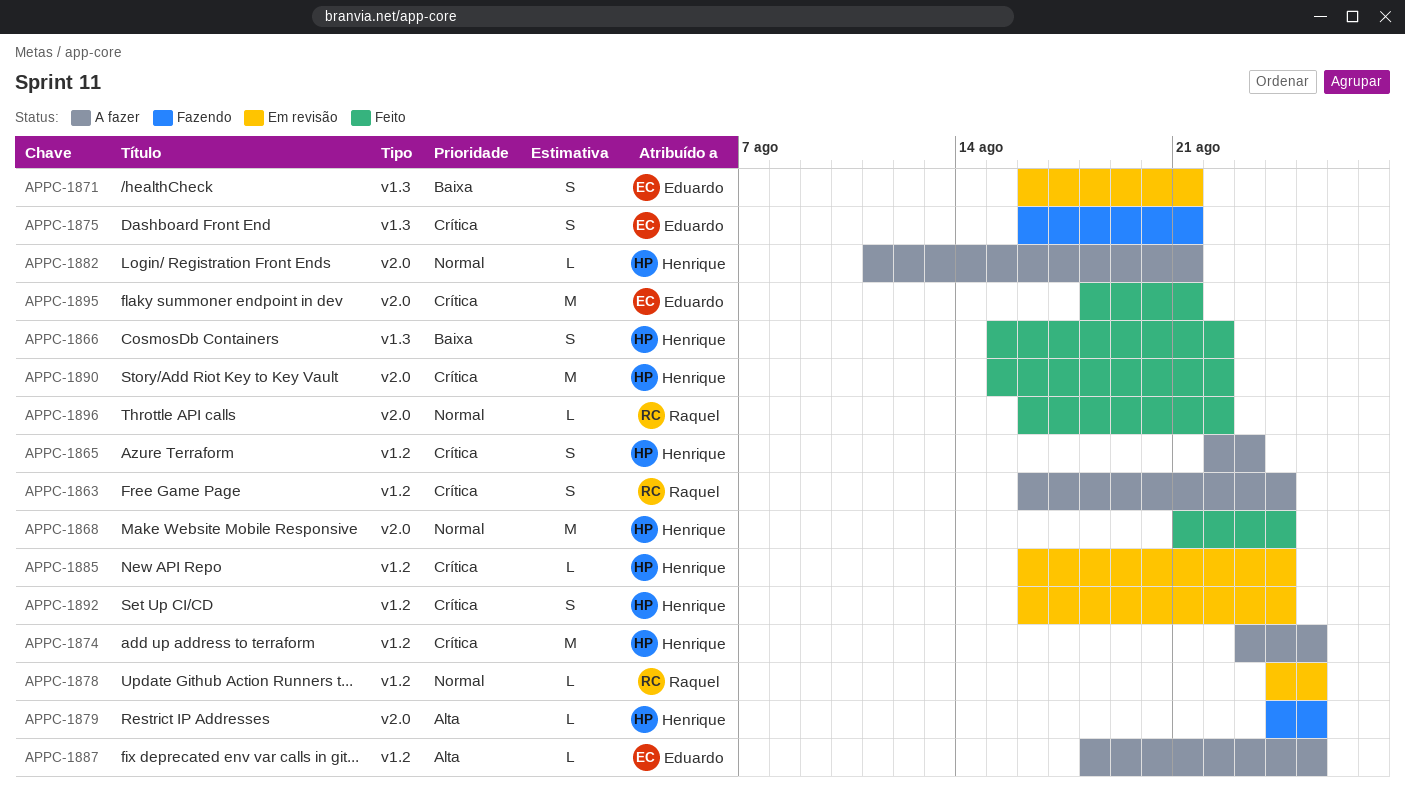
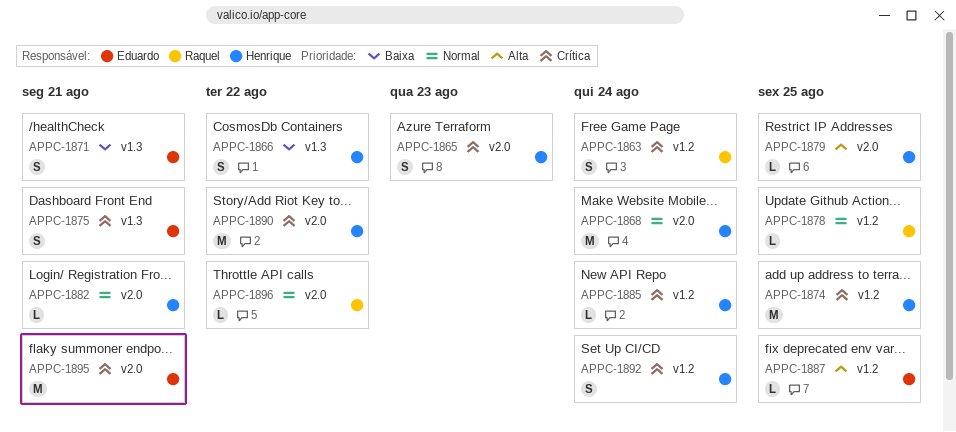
APPC-1865, label: v1.2 -> v2.0

